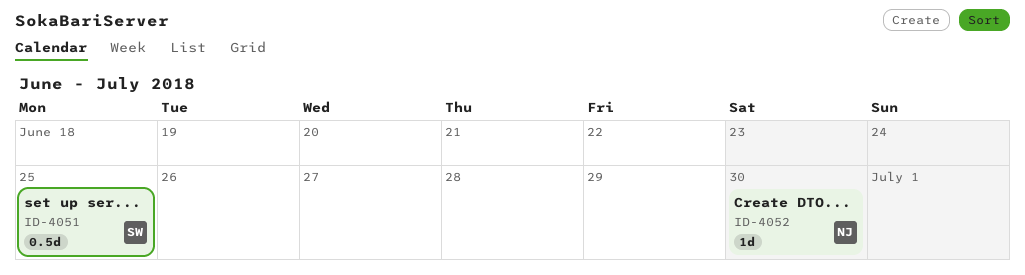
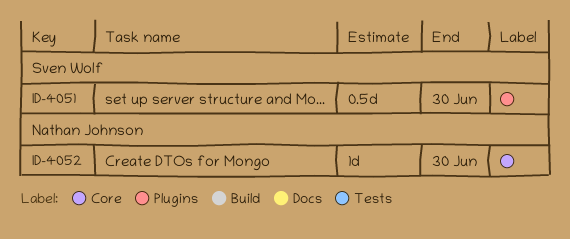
ID-4051, due: Jun 25 -> Jun 30

